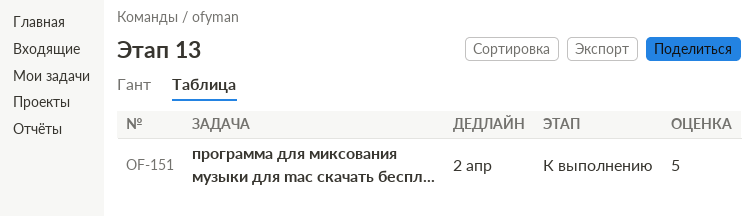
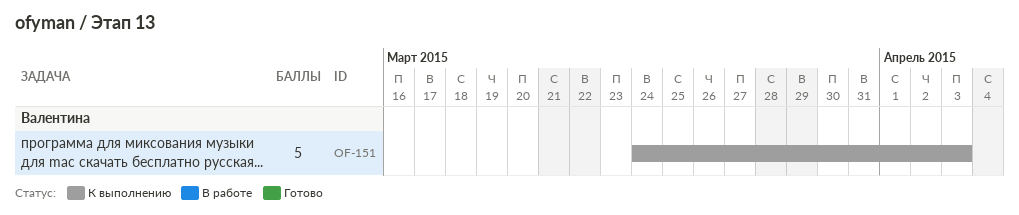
OF-151, due: Apr 2 -> Apr 3

